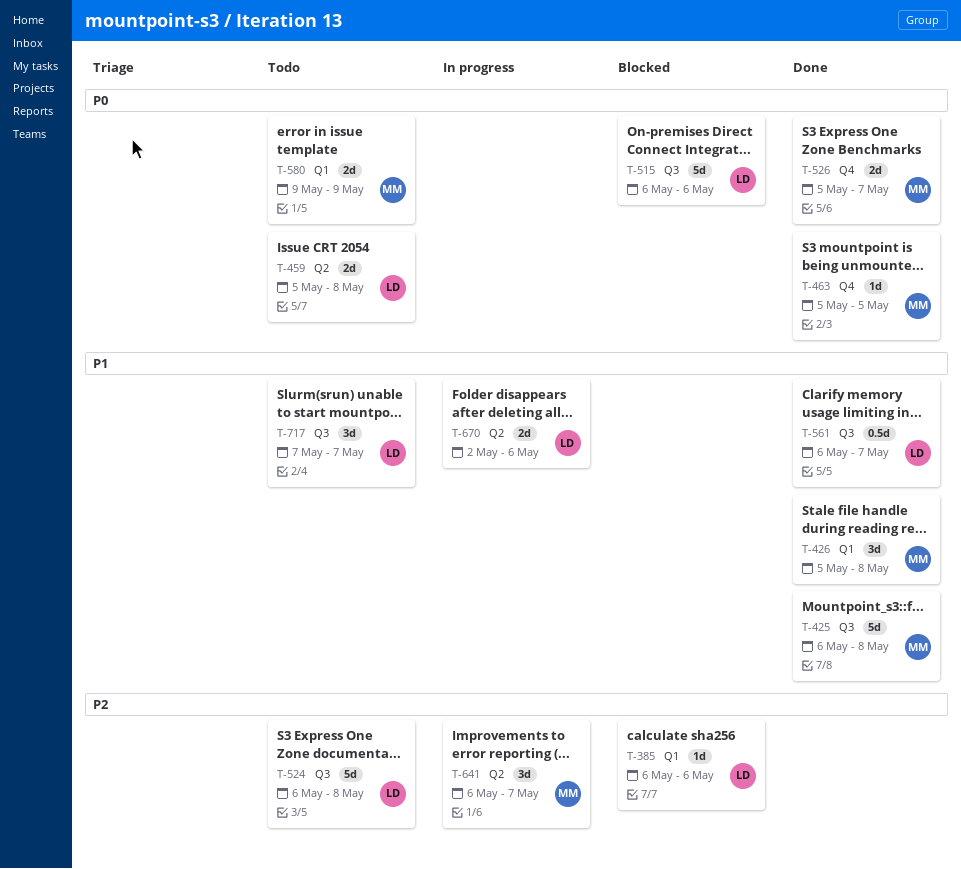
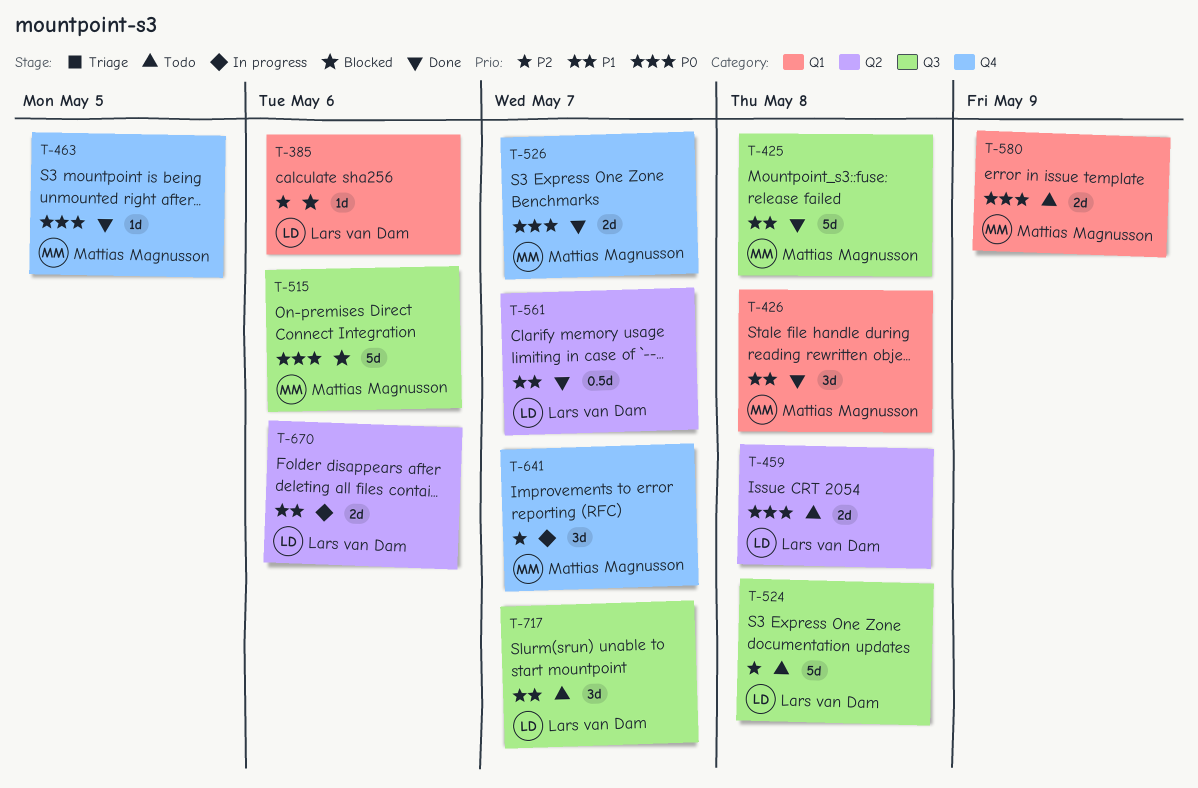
T-515, owner: Lars van Dam -> Mattias Magnusson
T-561, label: Q3 -> Q2
T-641, label: Q2 -> Q4

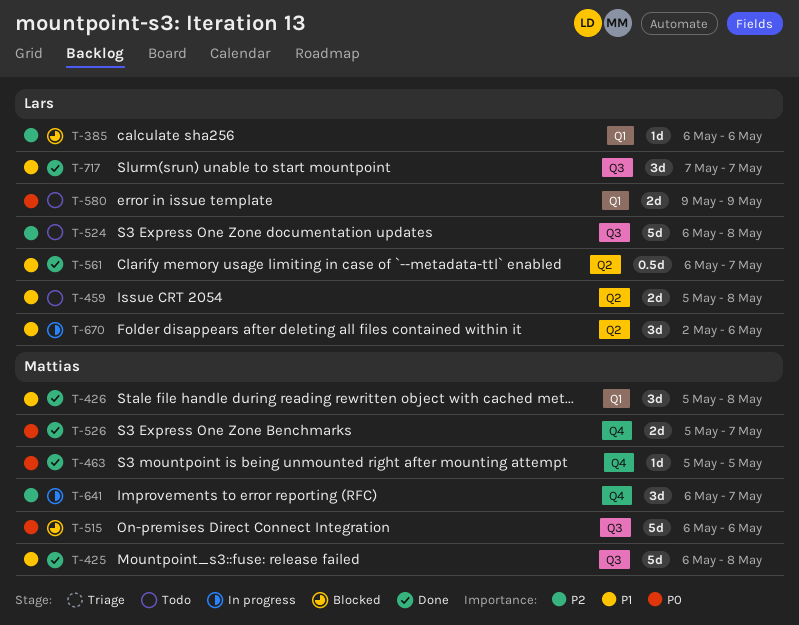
T-459, priority: P0 -> P1
T-580, owner: Mattias Magnusson -> Lars van Dam
T-670, estimate: 2d -> 3d
T-717, status: Todo -> Done

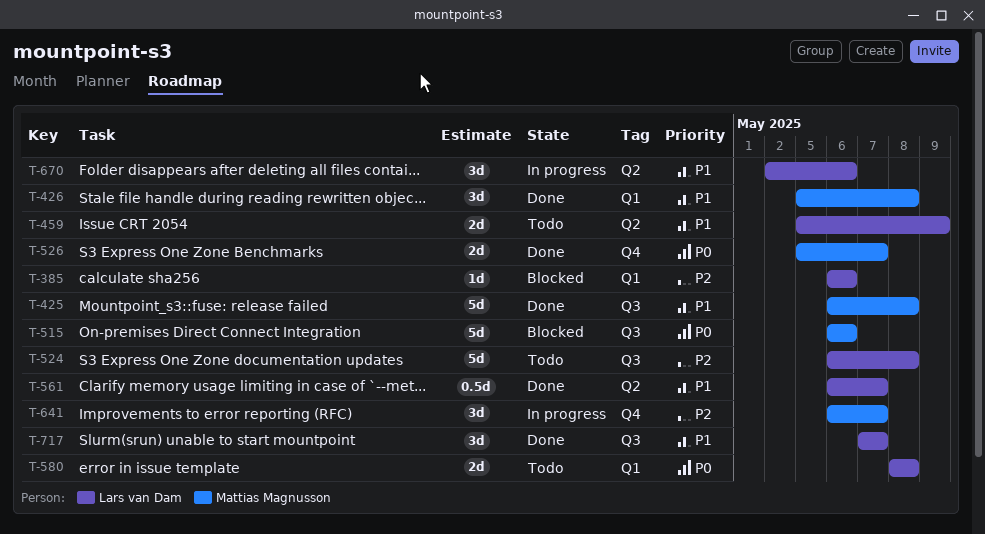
T-459, due: May 8 -> May 9
T-463: present -> none
T-580, start: May 9 -> May 8
T-580, due: May 9 -> May 8

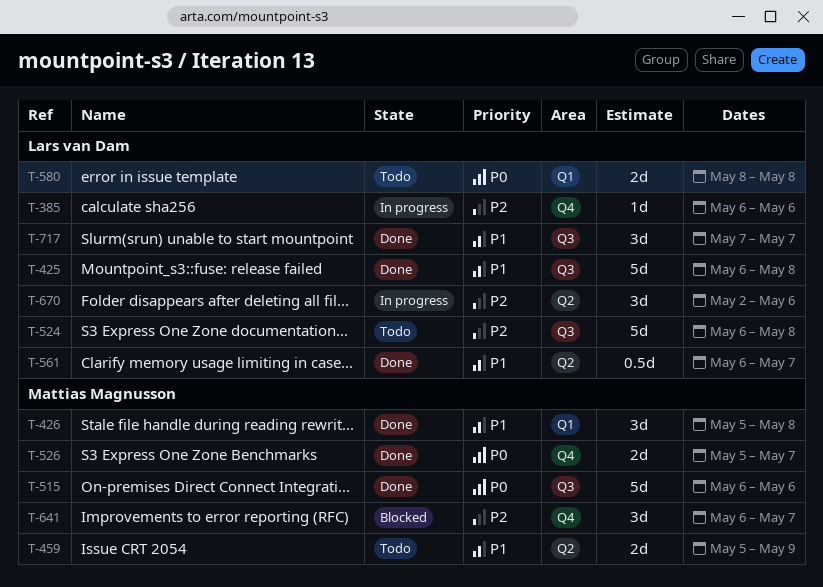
T-385, status: Blocked -> In progress
T-385, label: Q1 -> Q4
T-425, owner: Mattias Magnusson -> Lars van Dam
T-459, owner: Lars van Dam -> Mattias Magnusson
T-515, status: Blocked -> Done
T-641, status: In progress -> Blocked
T-670, priority: P1 -> P2

